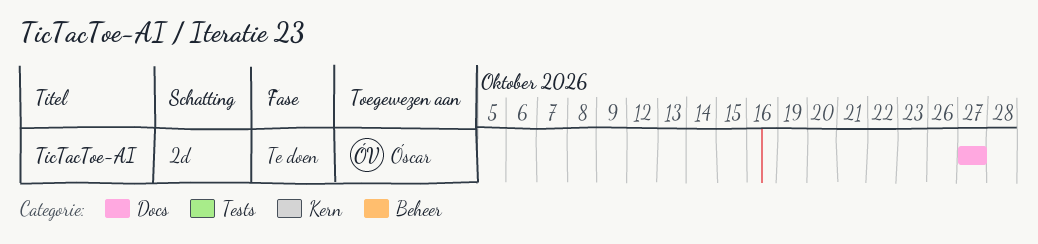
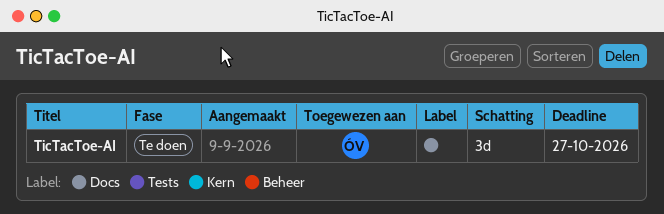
TicTacToe-AI, estimate: 2d -> 3d

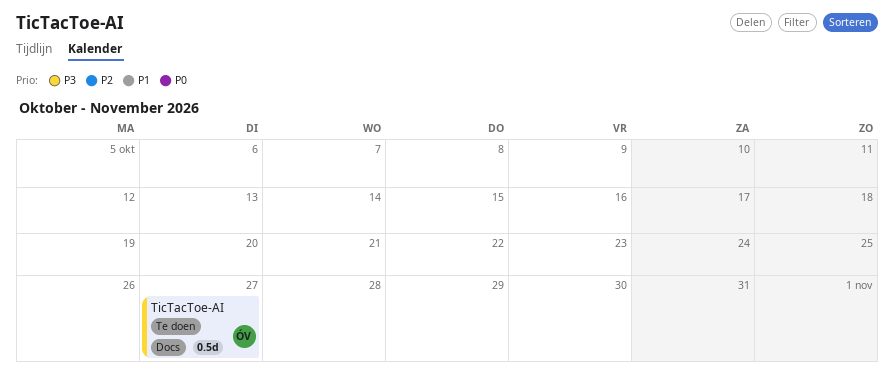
TicTacToe-AI, estimate: 3d -> 0.5d

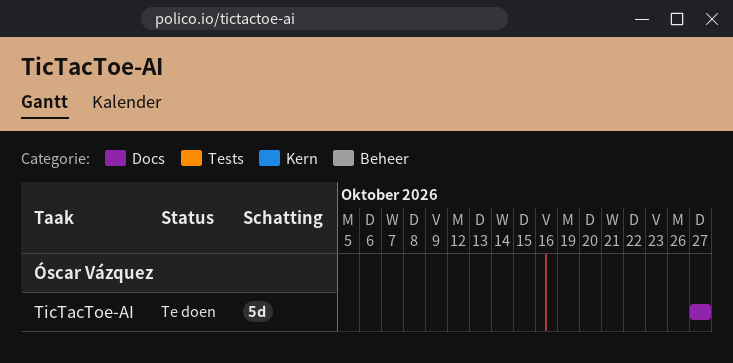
TicTacToe-AI, estimate: 0.5d -> 5d

